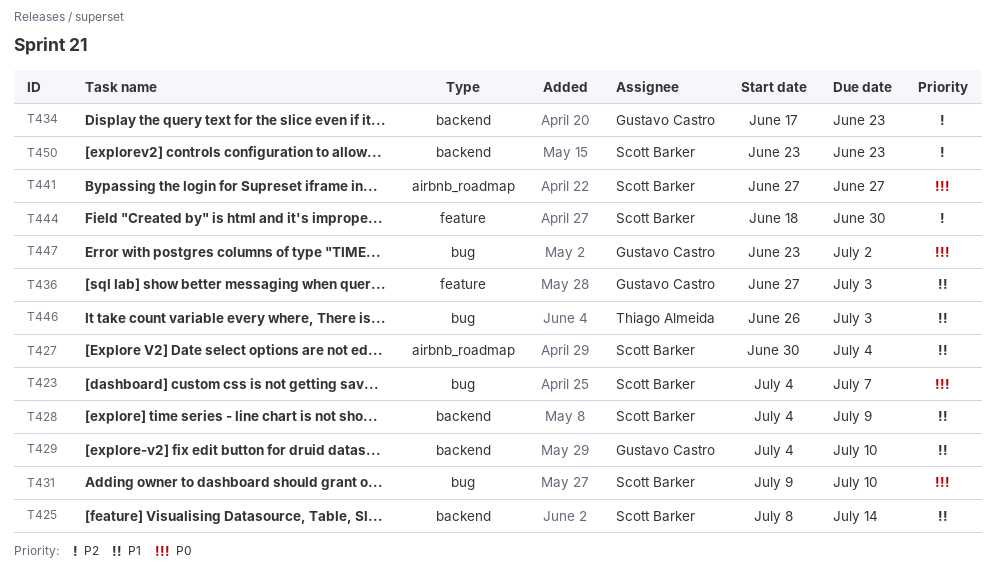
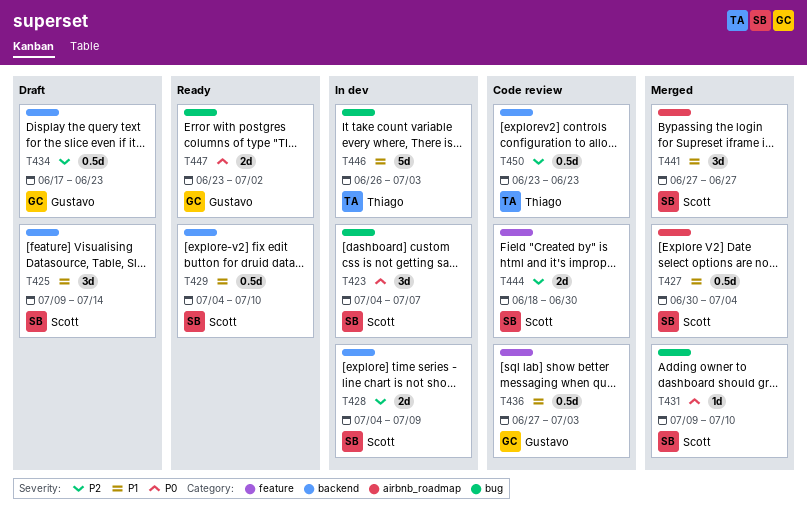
T425, start: Jul 8 -> Jul 9
T428, priority: P1 -> P2
T429, owner: Gustavo Castro -> Scott Barker
T441, priority: P0 -> P1
T450, owner: Scott Barker -> Thiago Almeida

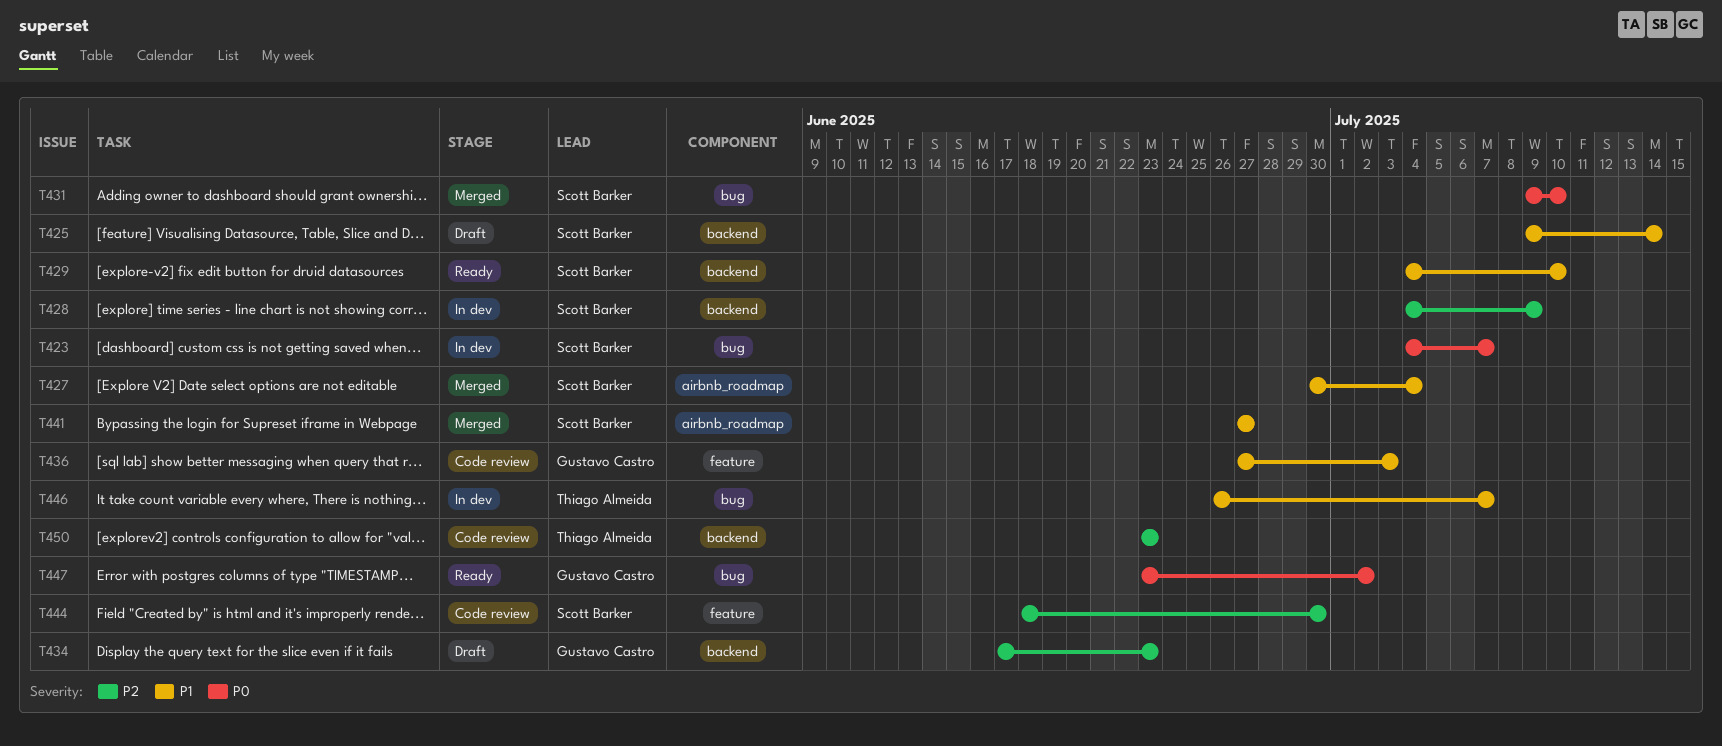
T446, due: Jul 3 -> Jul 7

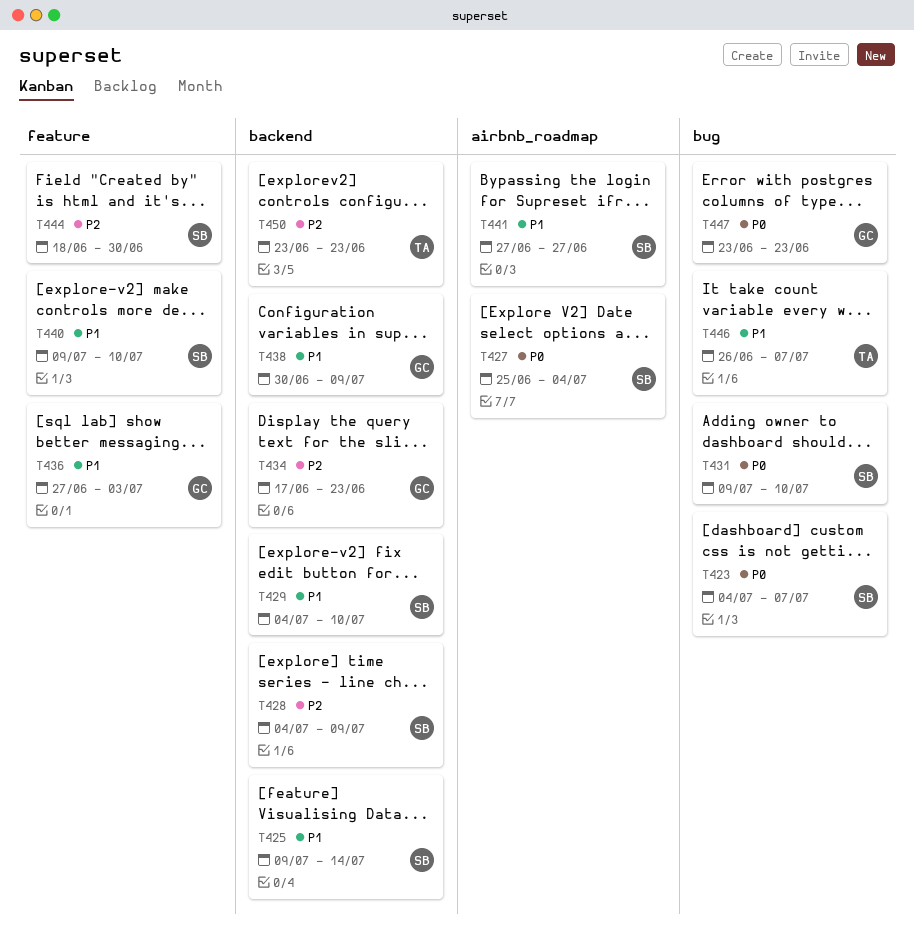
T427, priority: P1 -> P0
T427, start: Jun 30 -> Jun 25
T438: none -> present
T440: none -> present
T447, due: Jul 2 -> Jun 23

